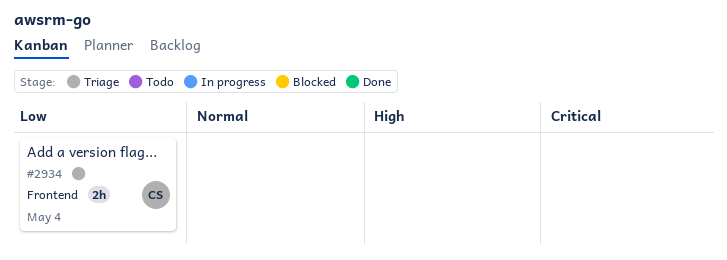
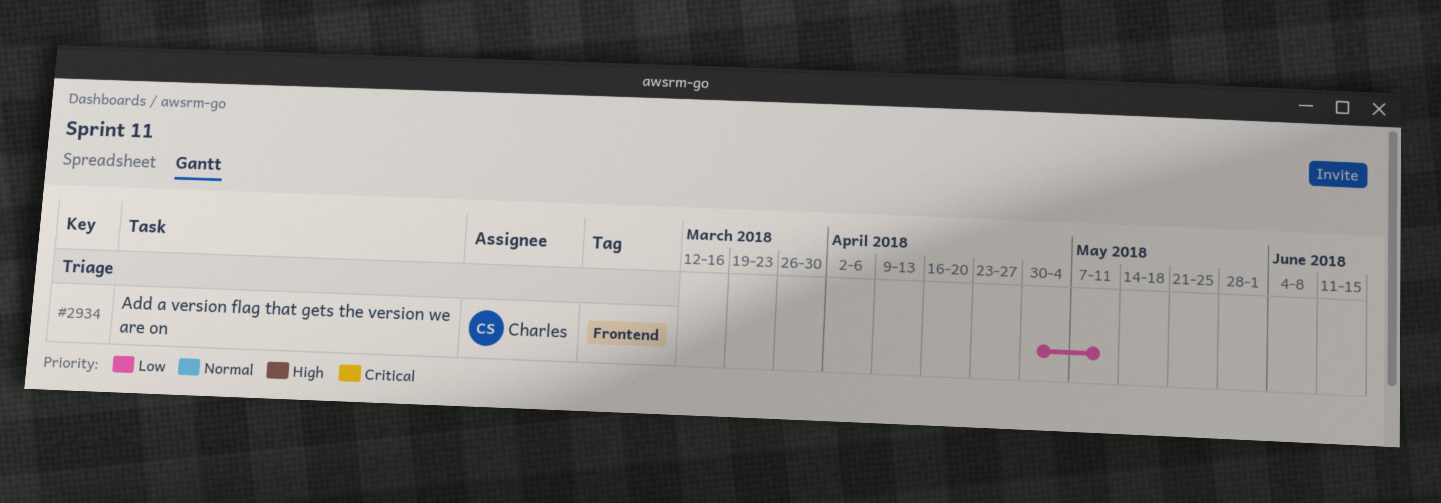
#2934, due: May 4 -> May 11

